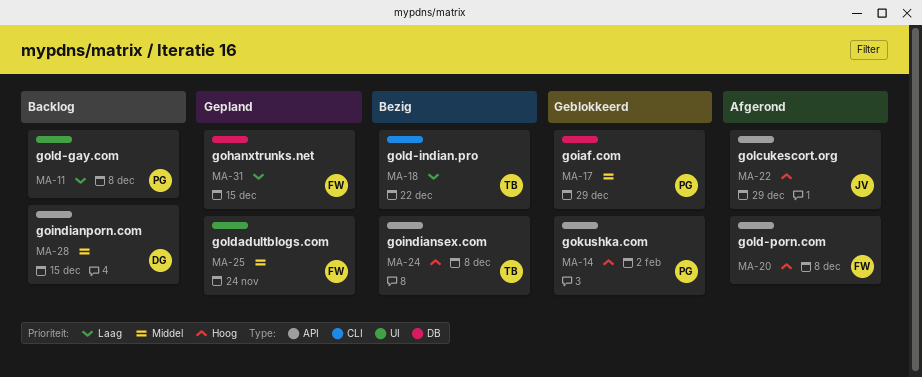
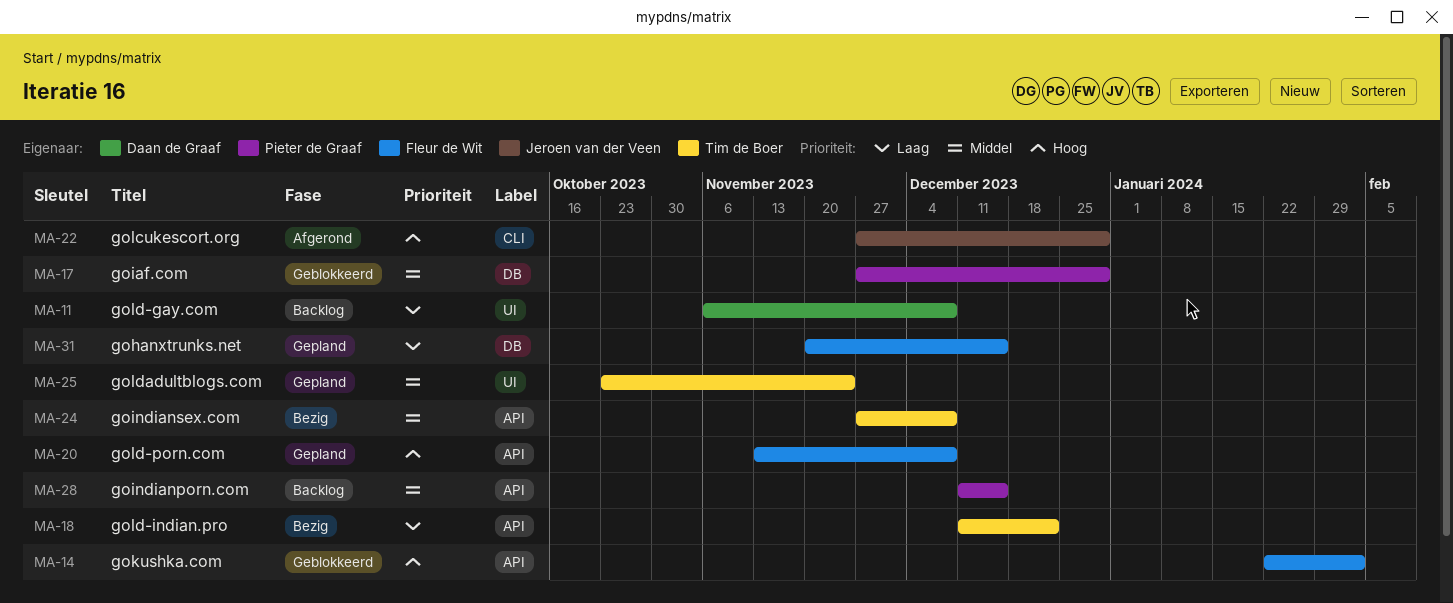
MA-11, owner: Pieter de Graaf -> Daan de Graaf
MA-14, owner: Pieter de Graaf -> Fleur de Wit
MA-18, label: CLI -> API
MA-20, status: Afgerond -> Gepland
MA-22, label: API -> CLI
MA-24, priority: Hoog -> Middel
MA-25, owner: Fleur de Wit -> Tim de Boer
MA-28, owner: Daan de Graaf -> Pieter de Graaf

